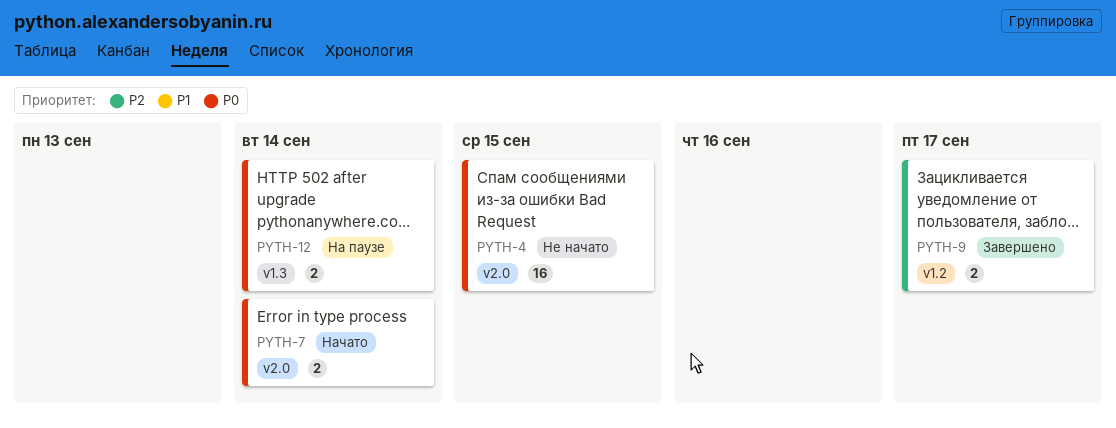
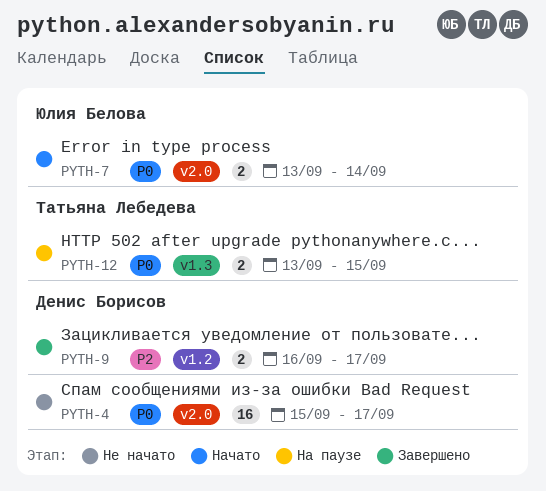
PYTH-4, due: Sep 15 -> Sep 17
PYTH-12, due: Sep 14 -> Sep 15

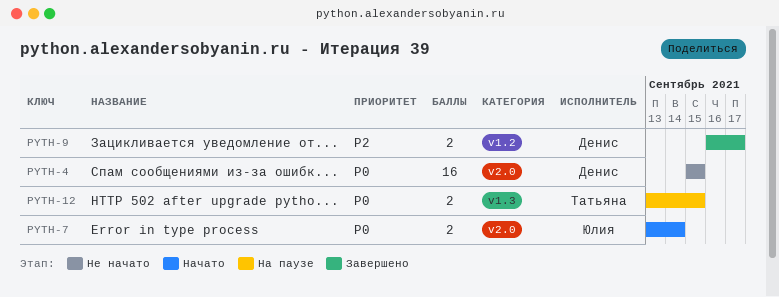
PYTH-4, due: Sep 17 -> Sep 15

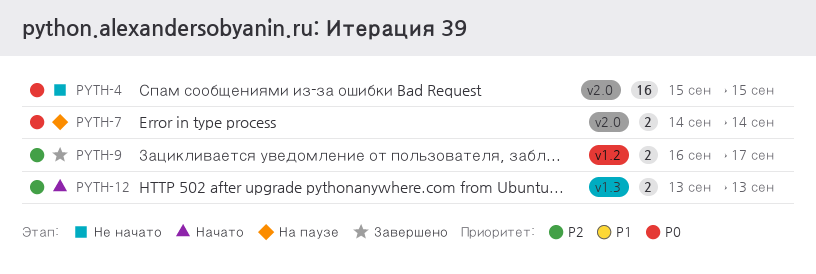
PYTH-7, status: Начато -> На паузе
PYTH-7, start: Sep 13 -> Sep 14
PYTH-12, status: На паузе -> Начато
PYTH-12, priority: P0 -> P2
PYTH-12, due: Sep 15 -> Sep 13

